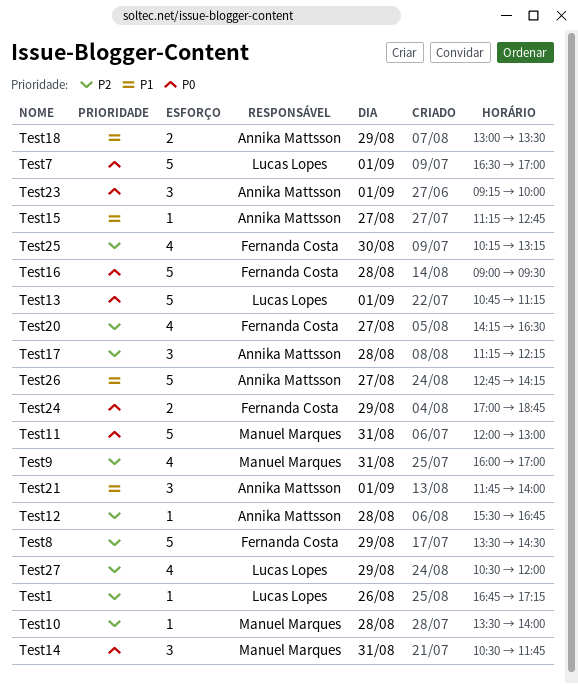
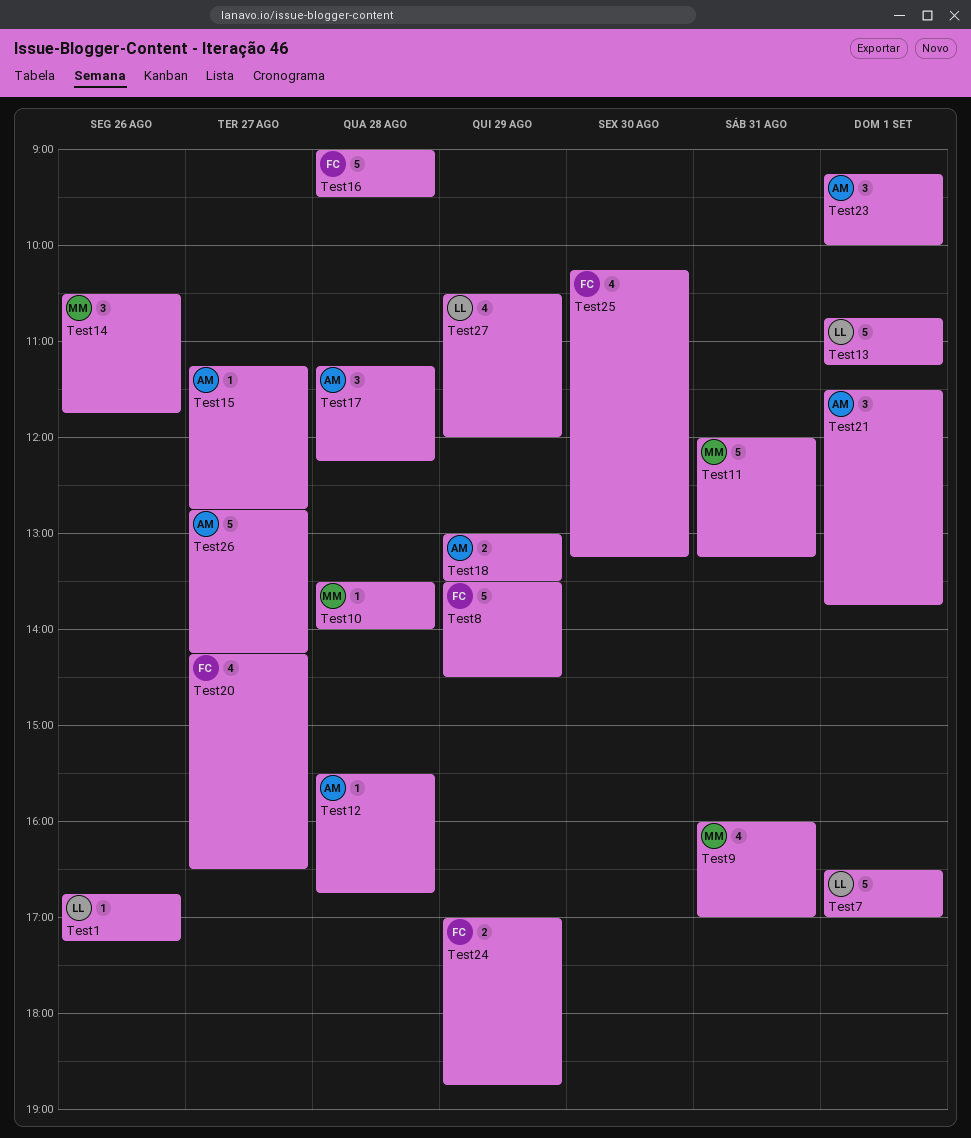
Test11, ends: 13:00 -> 13:15
Test14, day: Aug 31 -> Aug 26
Test21, begins: 11:45 -> 11:30
Test21, ends: 14:00 -> 13:45

